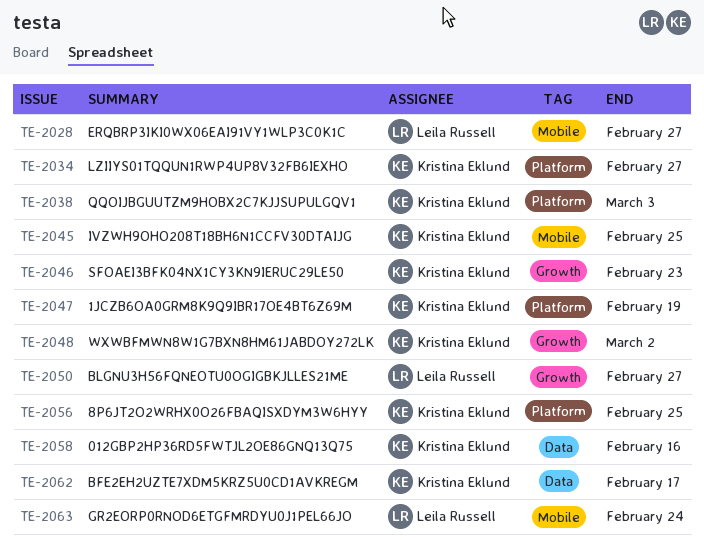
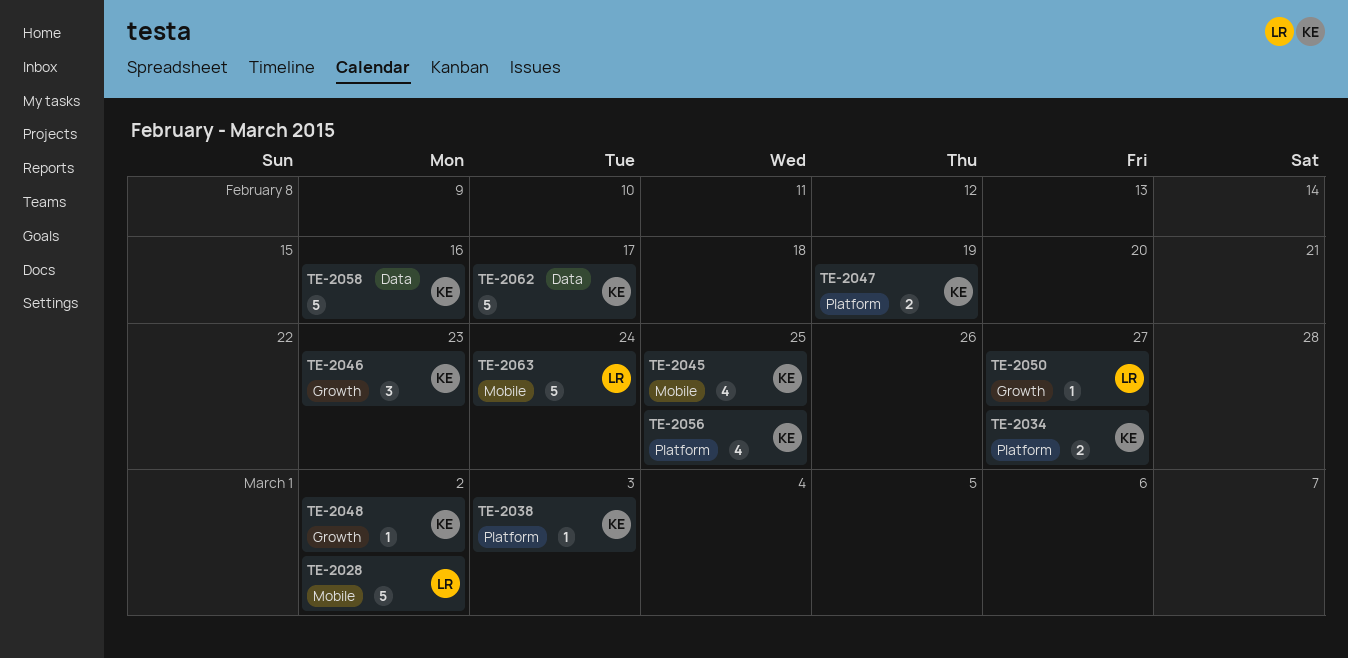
TE-2028, due: Feb 27 -> Mar 2

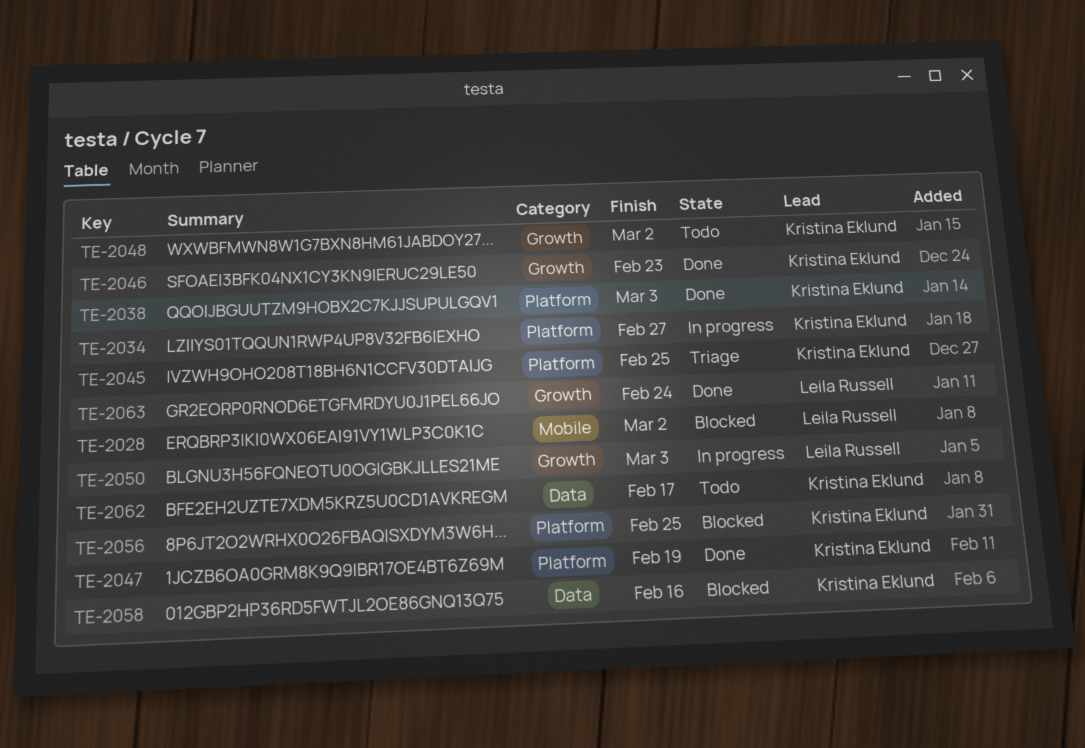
TE-2045, label: Mobile -> Platform
TE-2050, due: Feb 27 -> Mar 3
TE-2063, label: Mobile -> Growth

